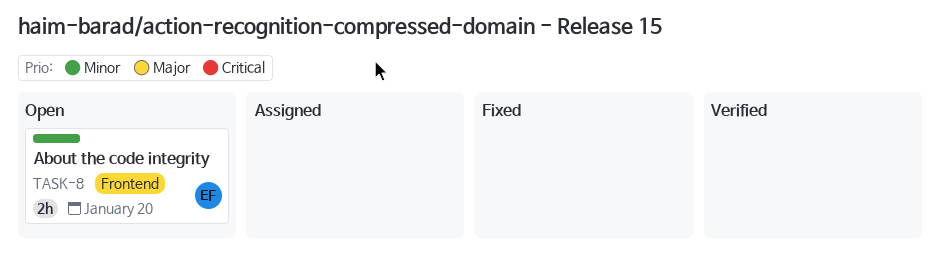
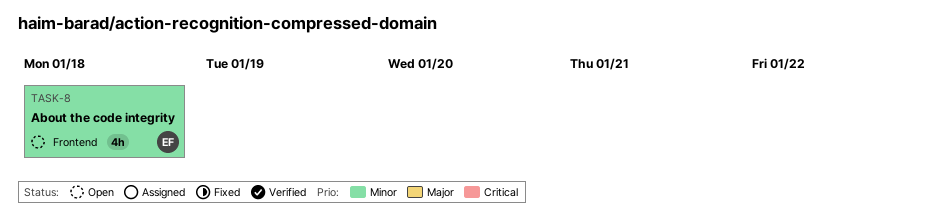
TASK-8, estimate: 2h -> 4h
TASK-8, due: Jan 20 -> Jan 18

